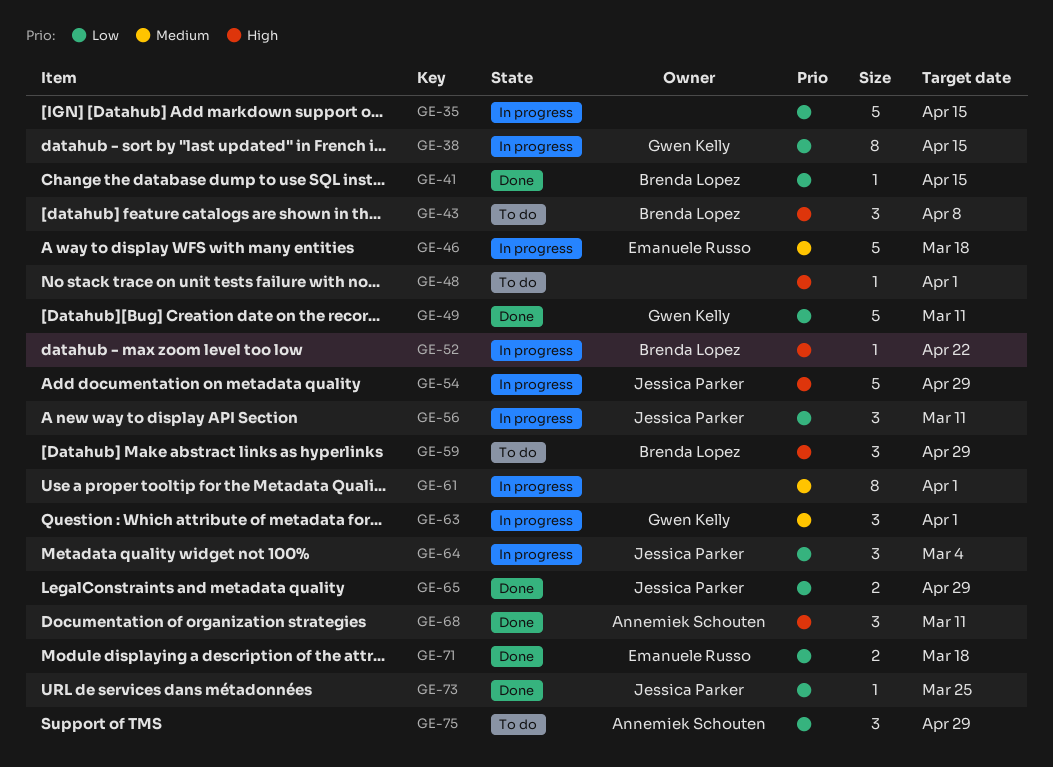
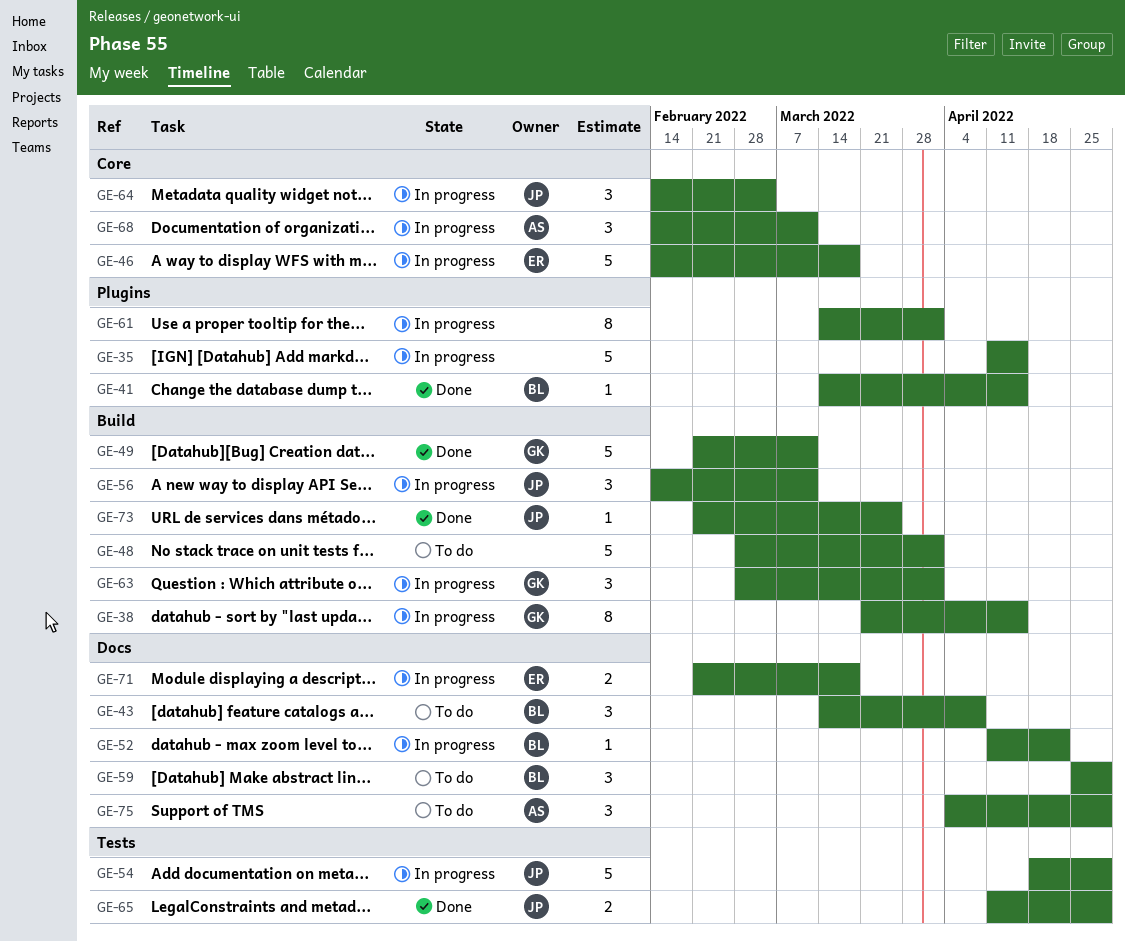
GE-48, estimate: 1 -> 5
GE-68, status: Done -> In progress
GE-71, status: Done -> In progress

